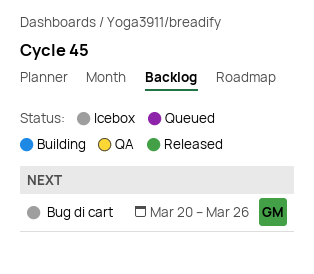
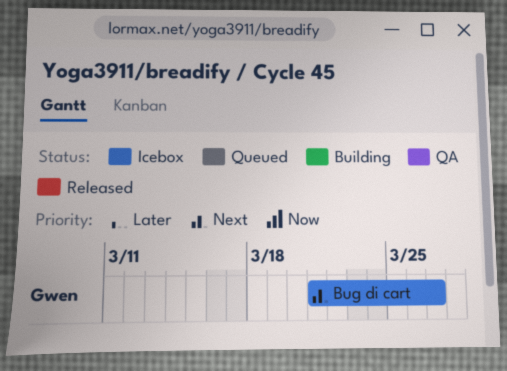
Bug di cart, start: Mar 20 -> Mar 21
Bug di cart, due: Mar 26 -> Mar 27

